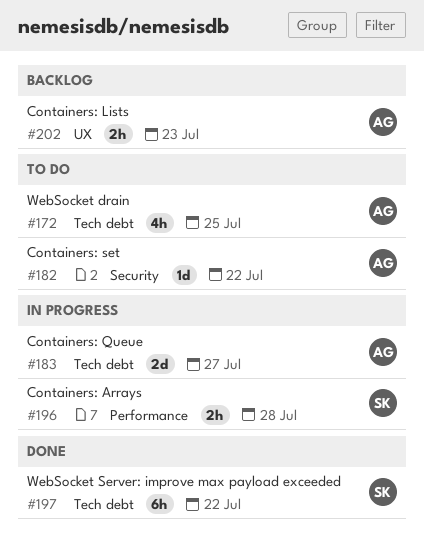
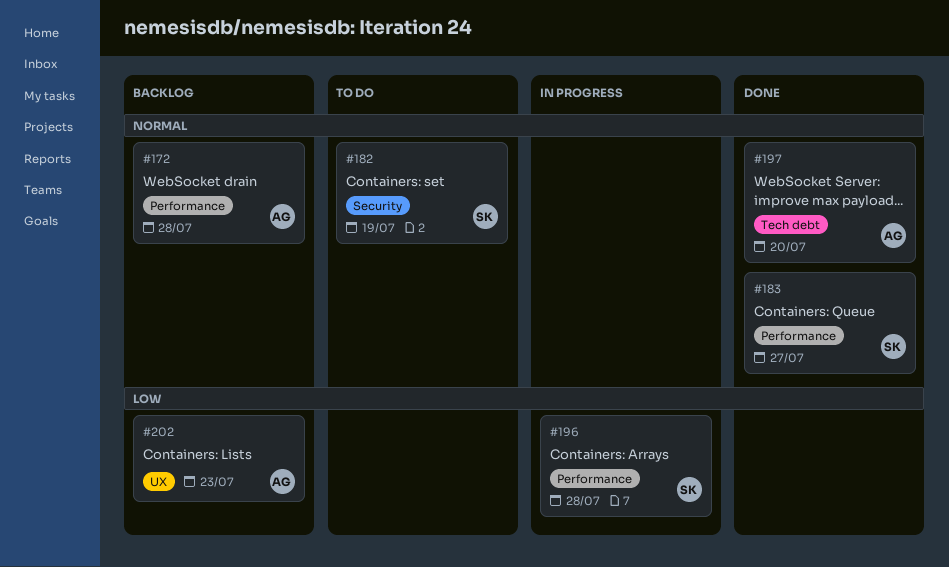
#172, status: To do -> Backlog
#172, label: Tech debt -> Performance
#172, due: Jul 25 -> Jul 28
#182, owner: AG -> SK
#182, due: Jul 22 -> Jul 19
#183, status: In progress -> Done
#183, owner: AG -> SK
#183, label: Tech debt -> Performance
#197, owner: SK -> AG
#197, due: Jul 22 -> Jul 20

